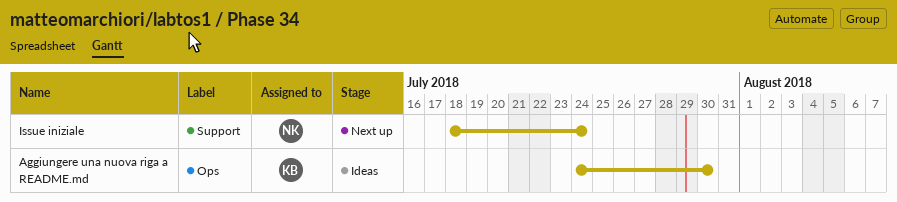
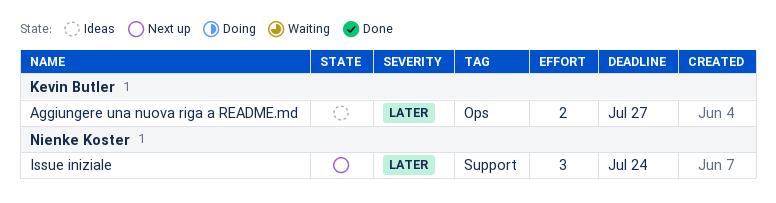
Aggiungere una nuova riga a README.md, due: Jul 30 -> Jul 27

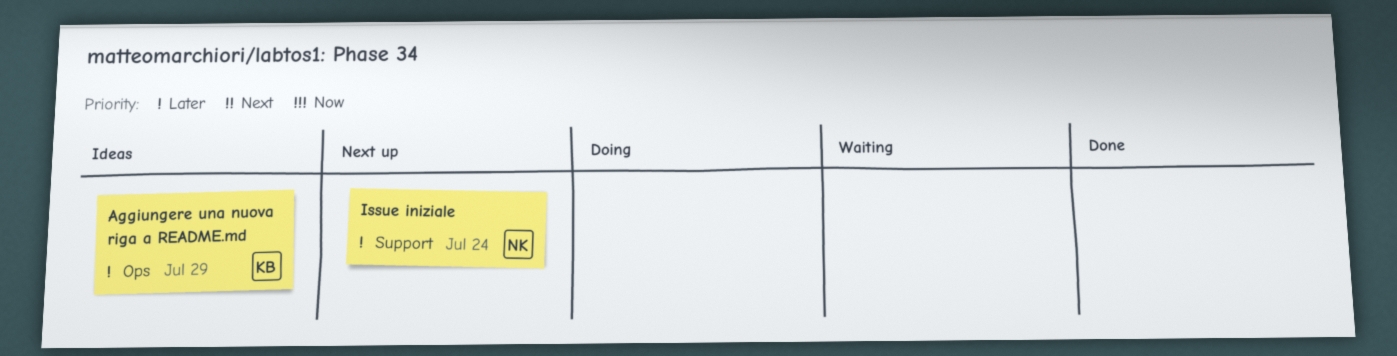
Aggiungere una nuova riga a README.md, due: Jul 27 -> Jul 29

